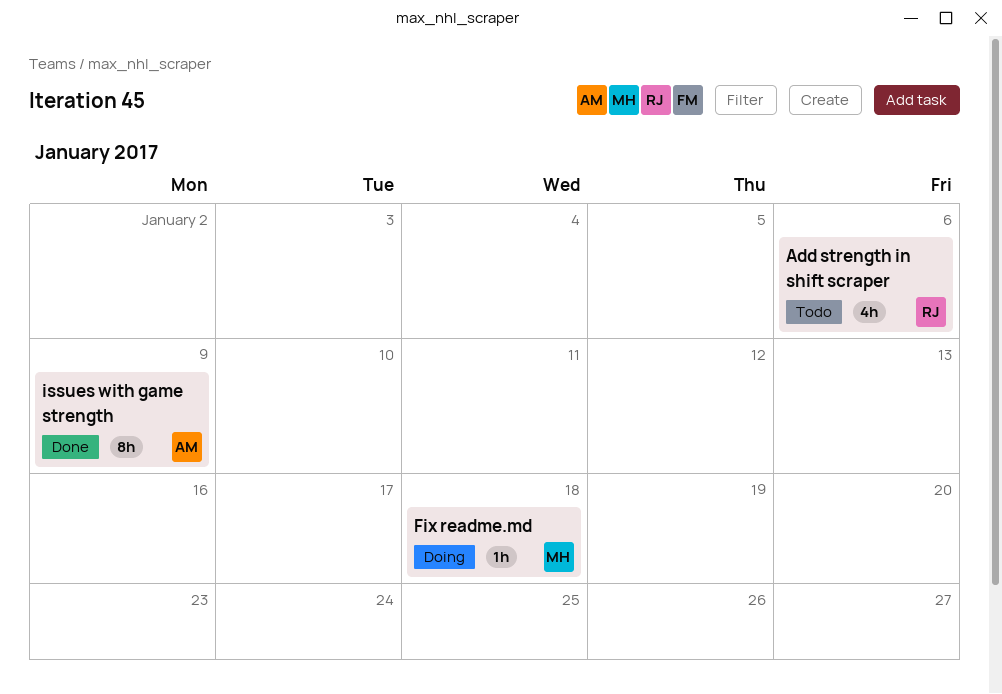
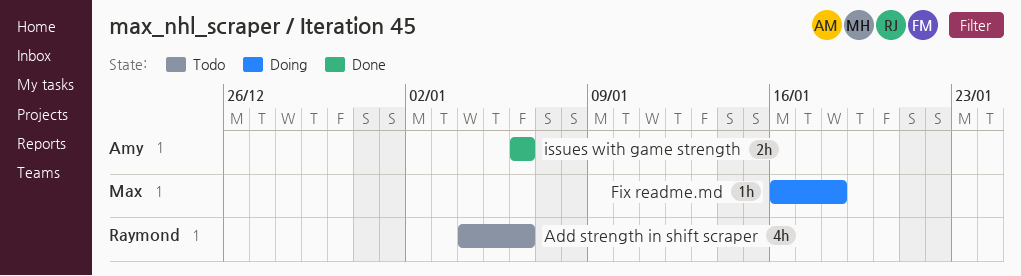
issues with game strength, estimate: 8h -> 2h
issues with game strength, due: Jan 9 -> Jan 6

